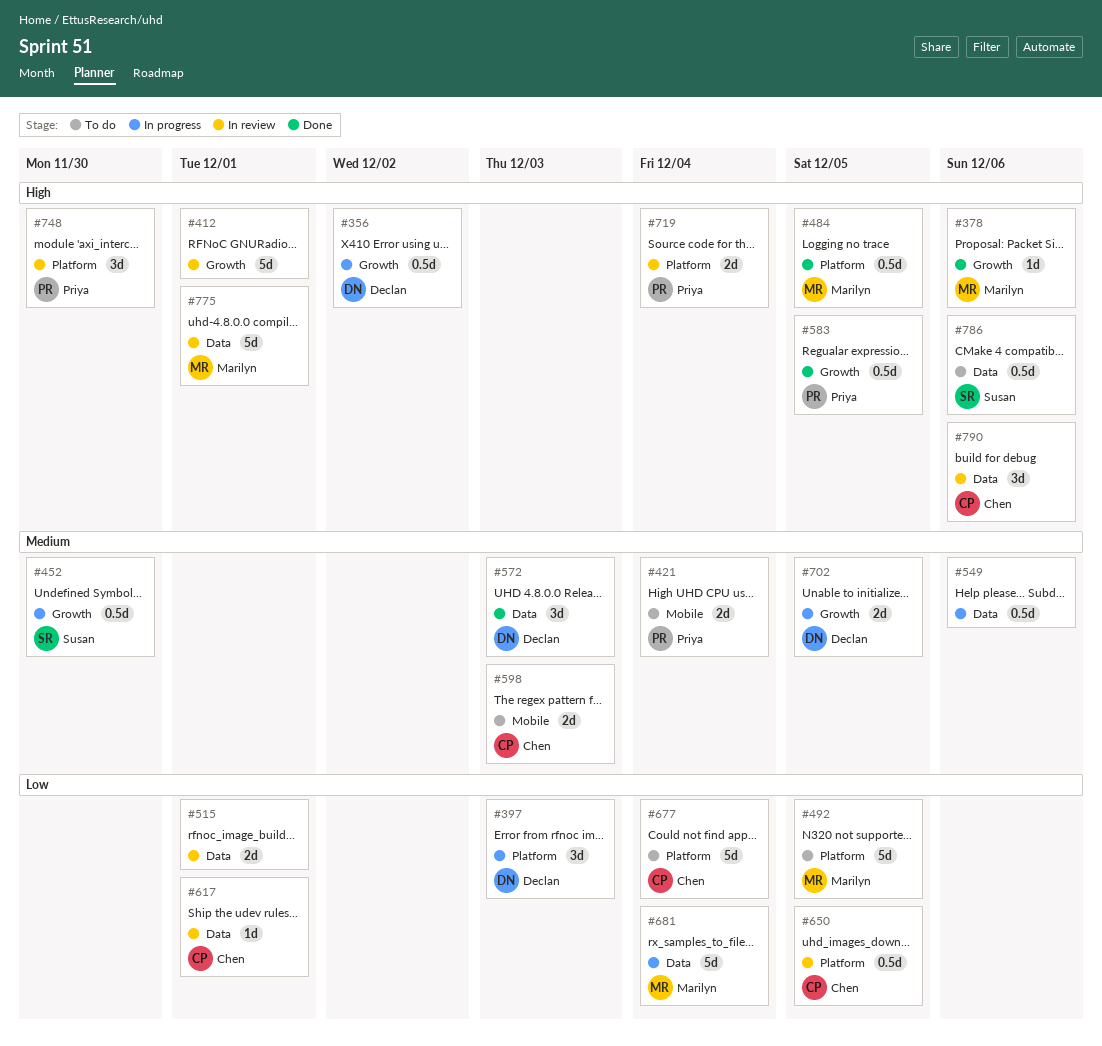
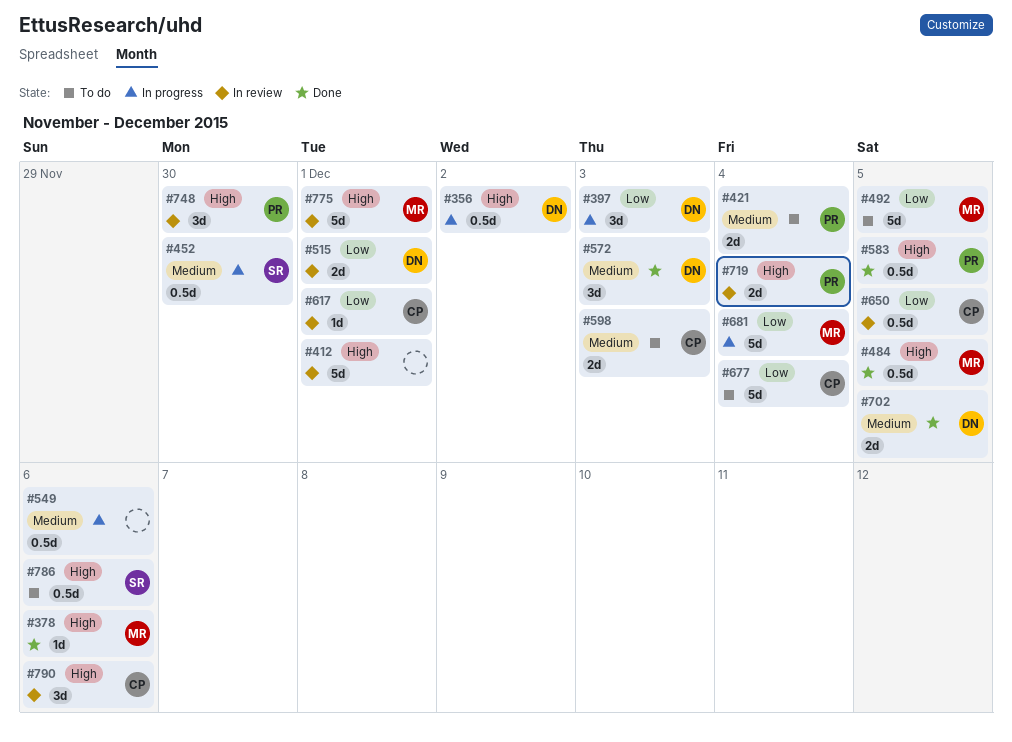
#515, owner: none -> Declan
#702, status: In progress -> Done

